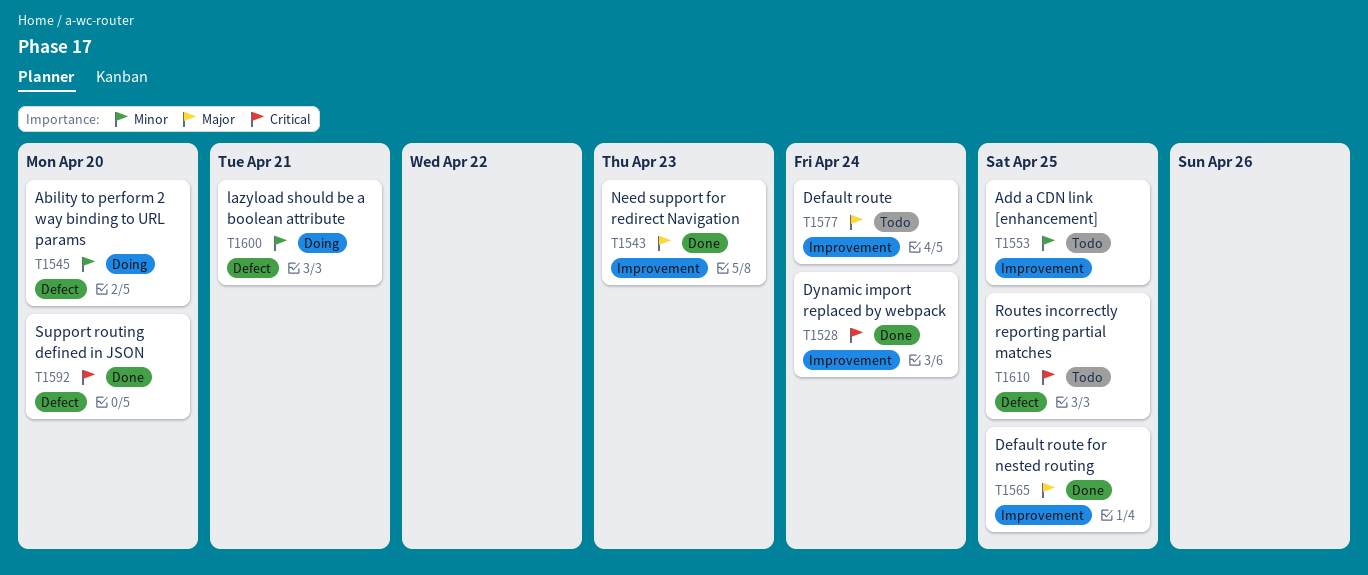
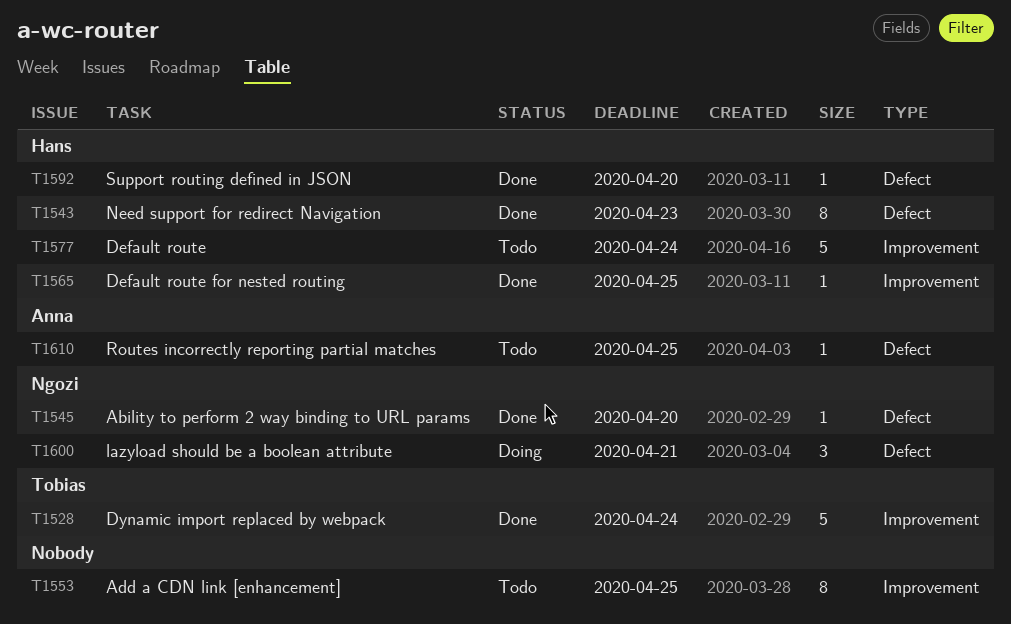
T1543, label: Improvement -> Defect
T1545, status: Doing -> Done

